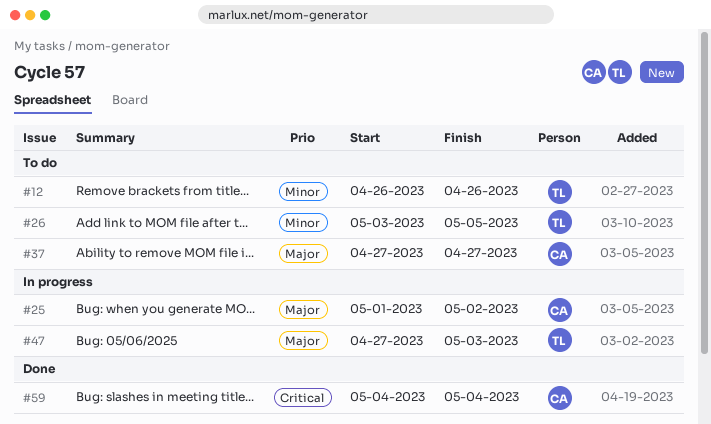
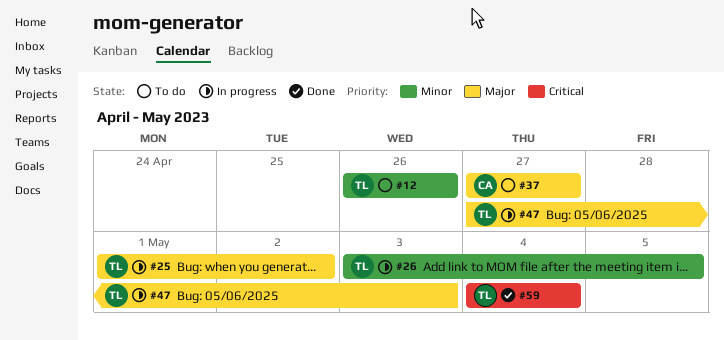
#25, owner: CA -> TL
#26, status: To do -> In progress
#59, owner: CA -> TL

